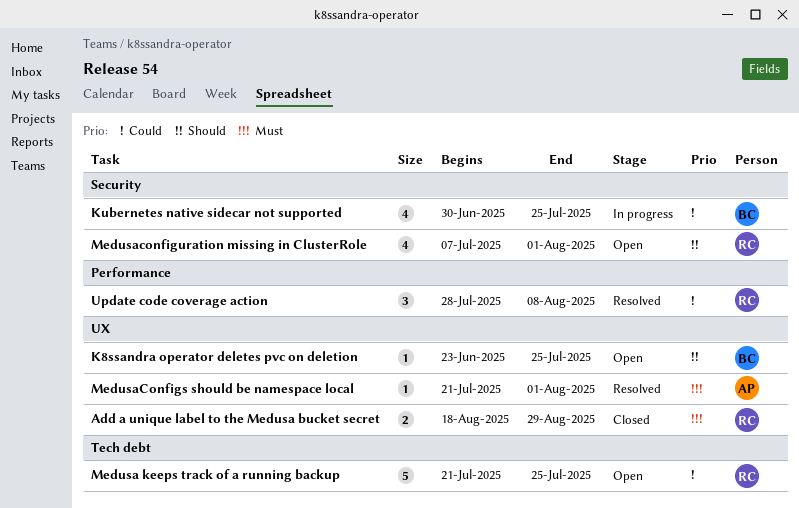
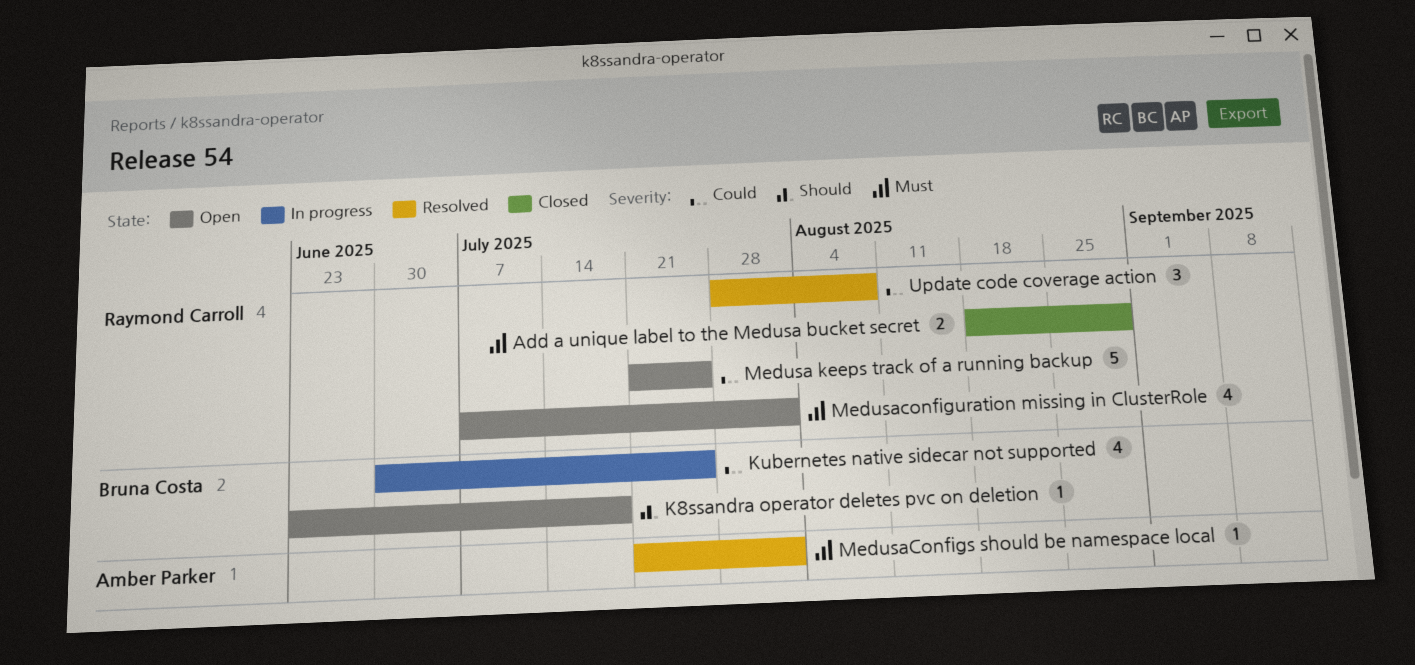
K8ssandra operator deletes pvc on deletion, due: Jul 25 -> Jul 18
Medusaconfiguration missing in ClusterRole, priority: Should -> Must

